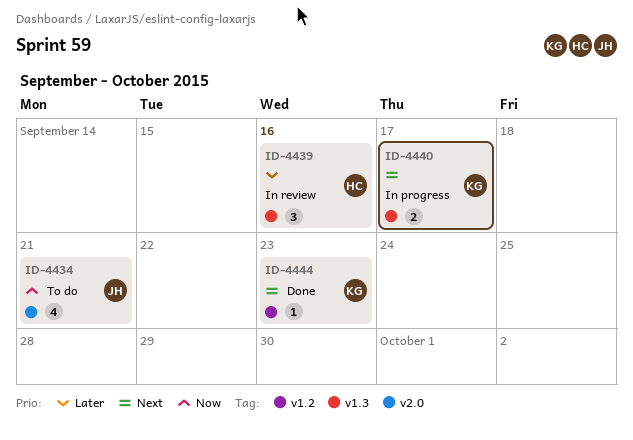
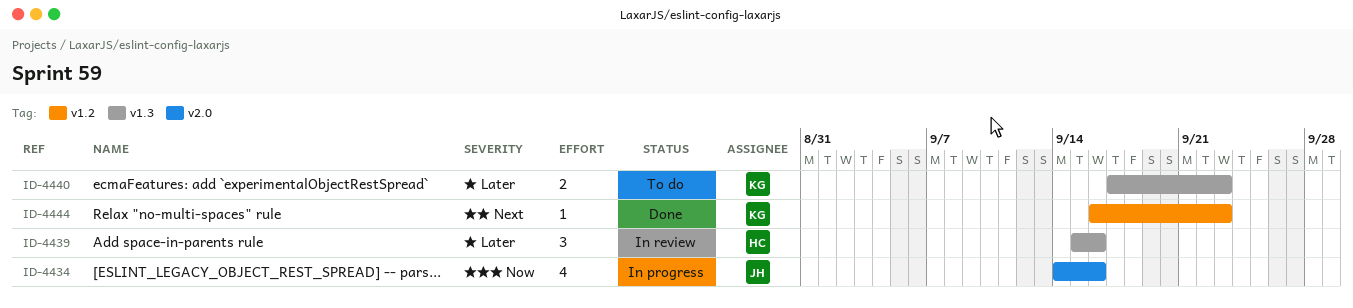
ID-4434, status: To do -> In progress
ID-4434, due: Sep 21 -> Sep 16
ID-4440, status: In progress -> To do
ID-4440, priority: Next -> Later
ID-4440, due: Sep 17 -> Sep 23

